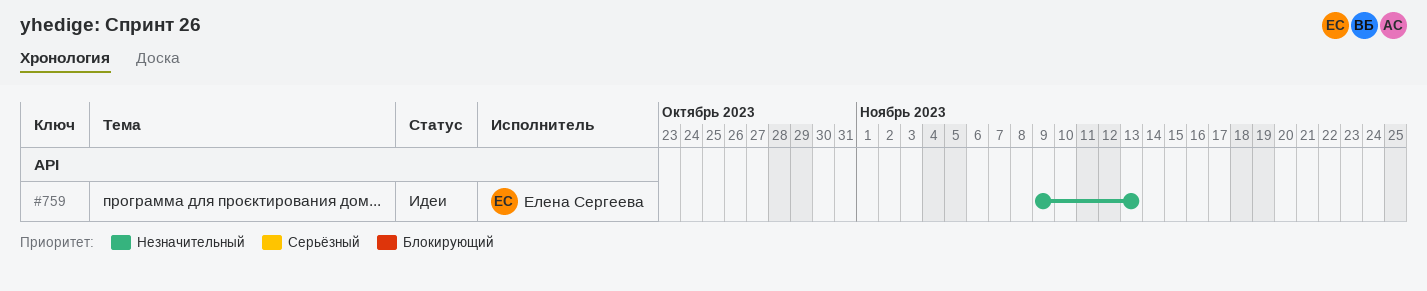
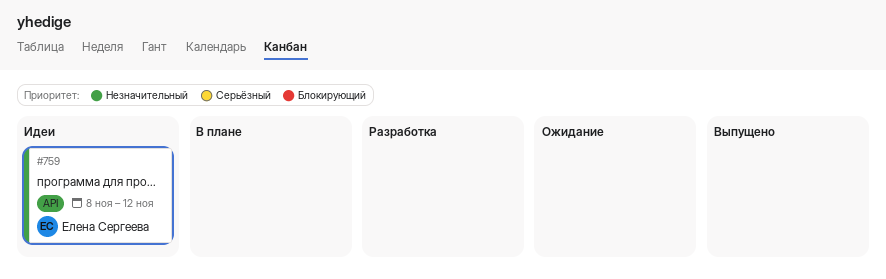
#759, start: Nov 9 -> Nov 8
#759, due: Nov 13 -> Nov 12

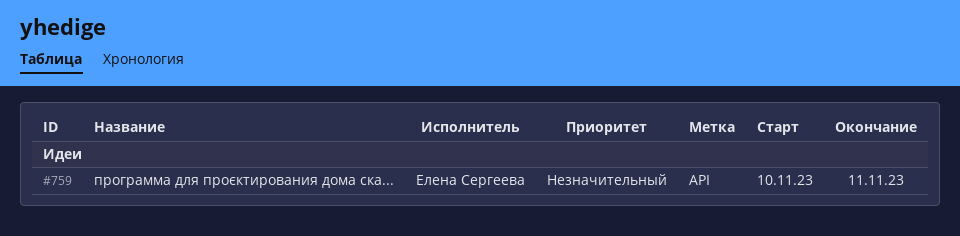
#759, start: Nov 8 -> Nov 10
#759, due: Nov 12 -> Nov 11

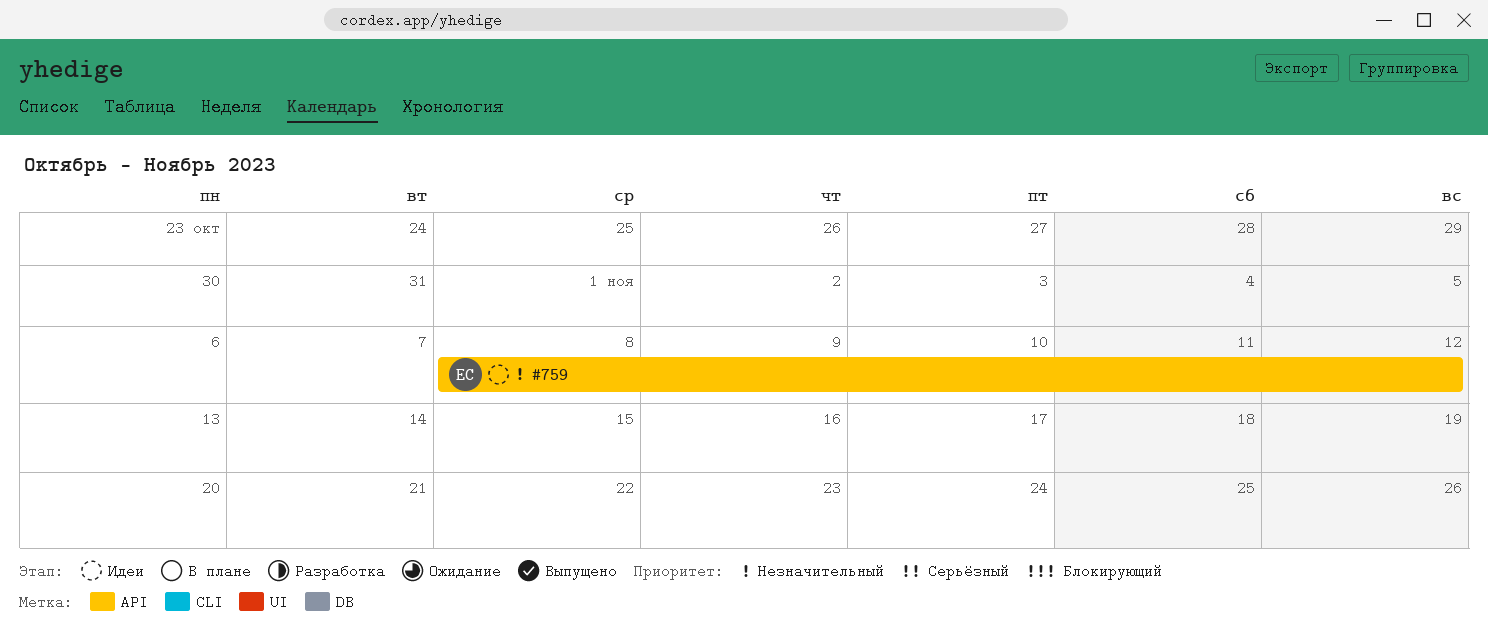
#759, start: Nov 10 -> Nov 8
#759, due: Nov 11 -> Nov 12

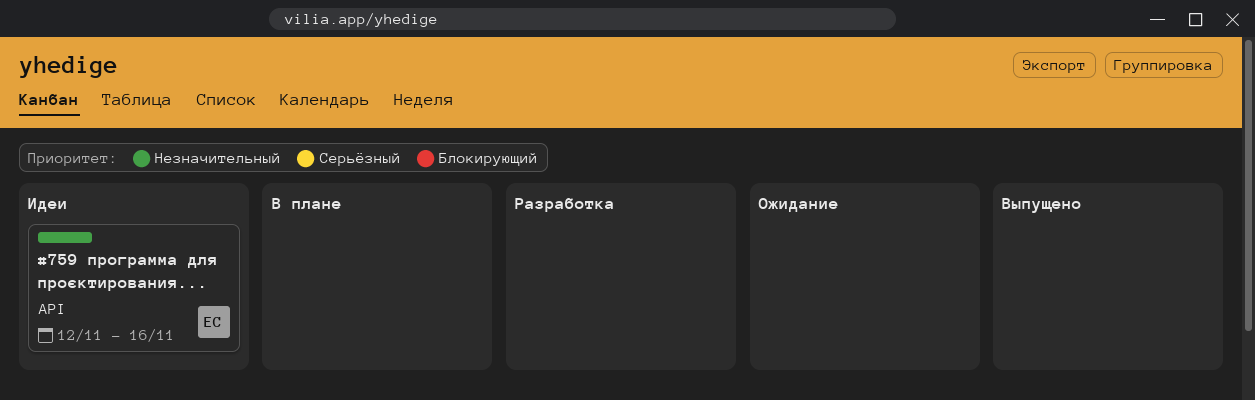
#759, start: Nov 8 -> Nov 12
#759, due: Nov 12 -> Nov 16

